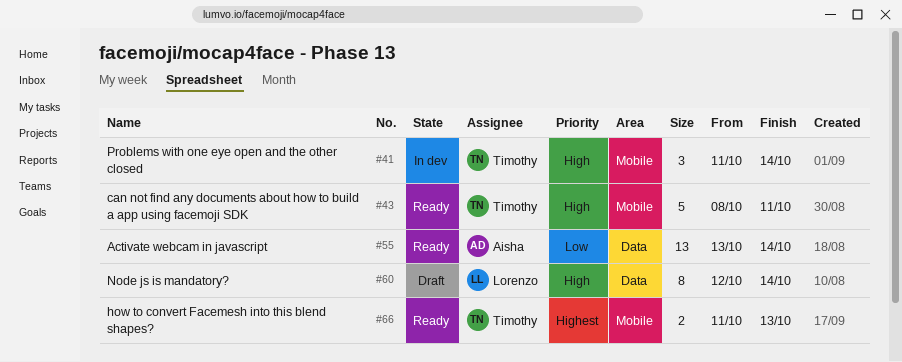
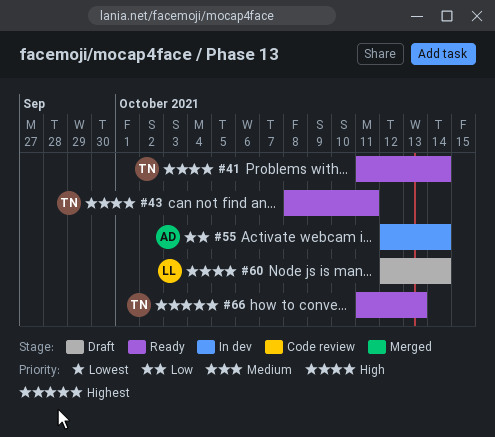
#41, status: In dev -> Ready
#55, status: Ready -> In dev
#55, start: Oct 13 -> Oct 12

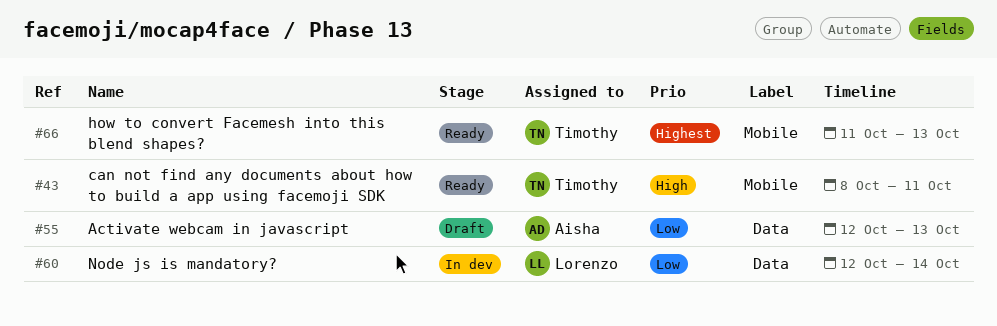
#41: present -> none
#55, status: In dev -> Draft
#55, due: Oct 14 -> Oct 13
#60, status: Draft -> In dev
#60, priority: High -> Low

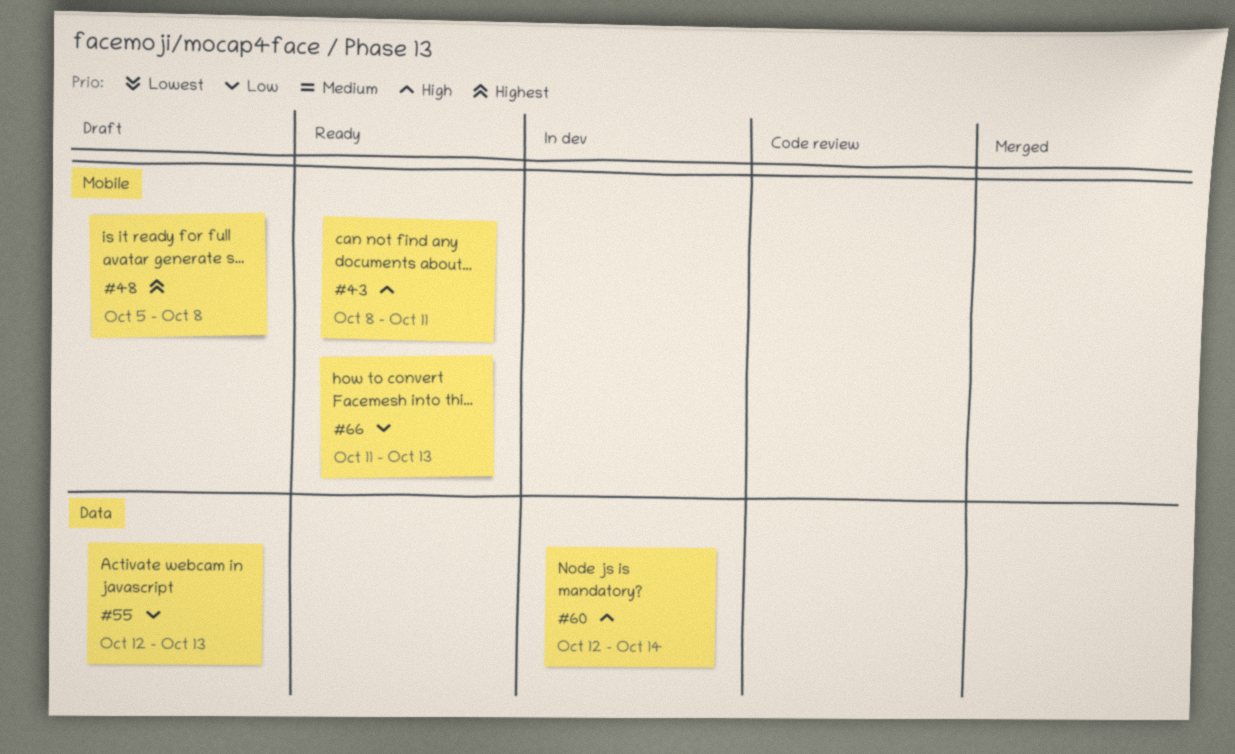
#48: none -> present
#60, priority: Low -> High
#66, priority: Highest -> Low

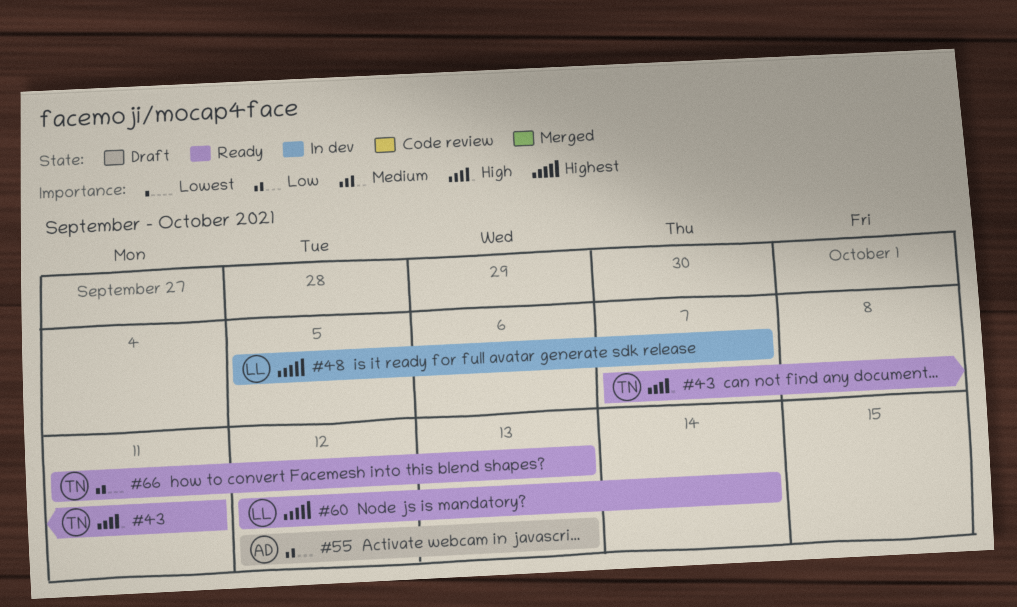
#43, start: Oct 8 -> Oct 7
#48, status: Draft -> In dev
#48, due: Oct 8 -> Oct 7
#60, status: In dev -> Ready
#60, priority: High -> Highest

